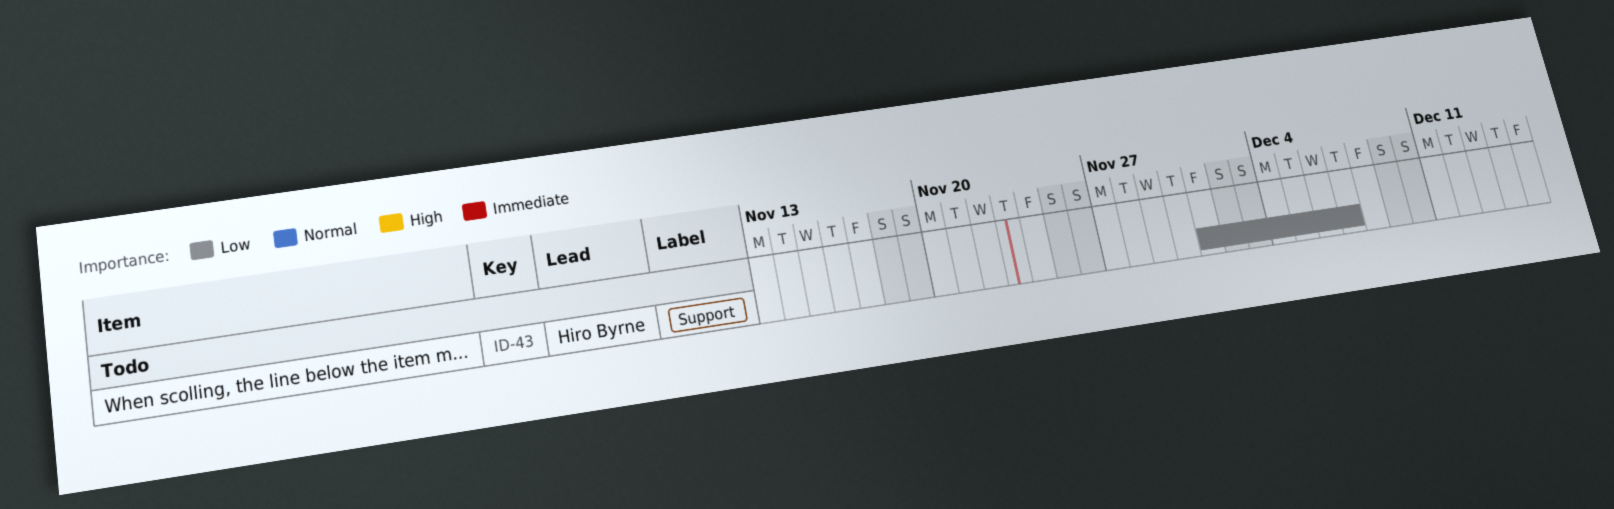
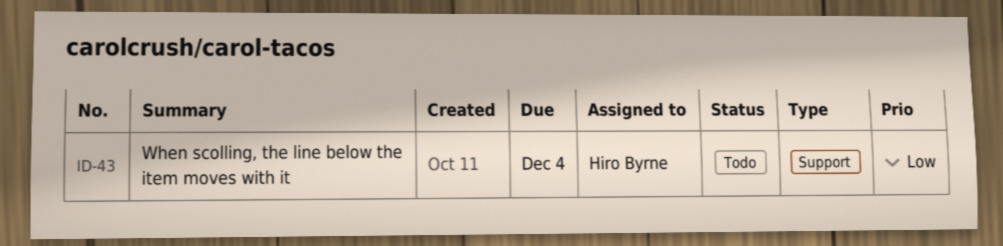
ID-43, due: Dec 7 -> Dec 4

